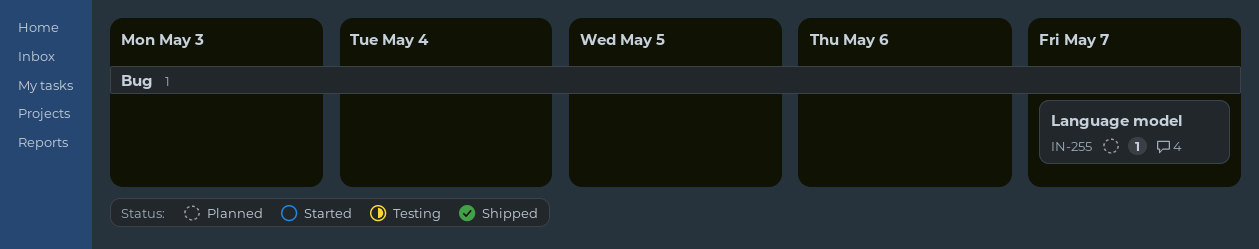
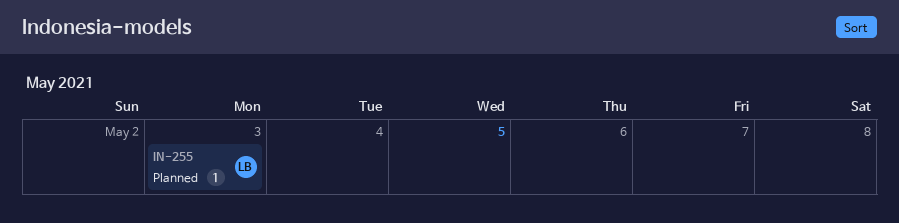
IN-255, due: May 7 -> May 3

